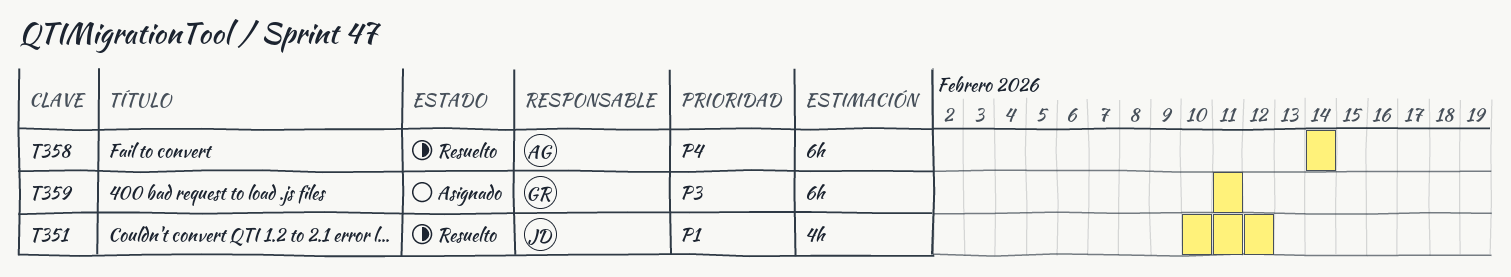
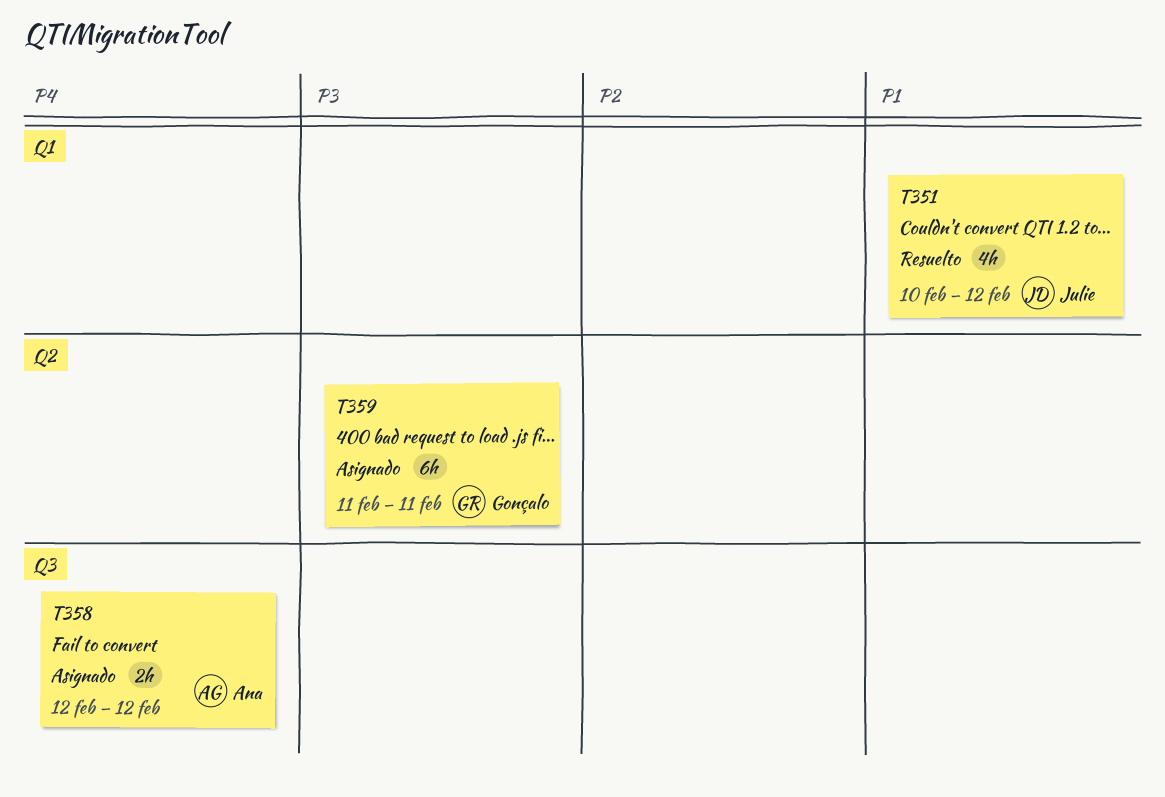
T358, status: Resuelto -> Asignado
T358, estimate: 6h -> 2h
T358, start: Feb 14 -> Feb 12
T358, due: Feb 14 -> Feb 12

